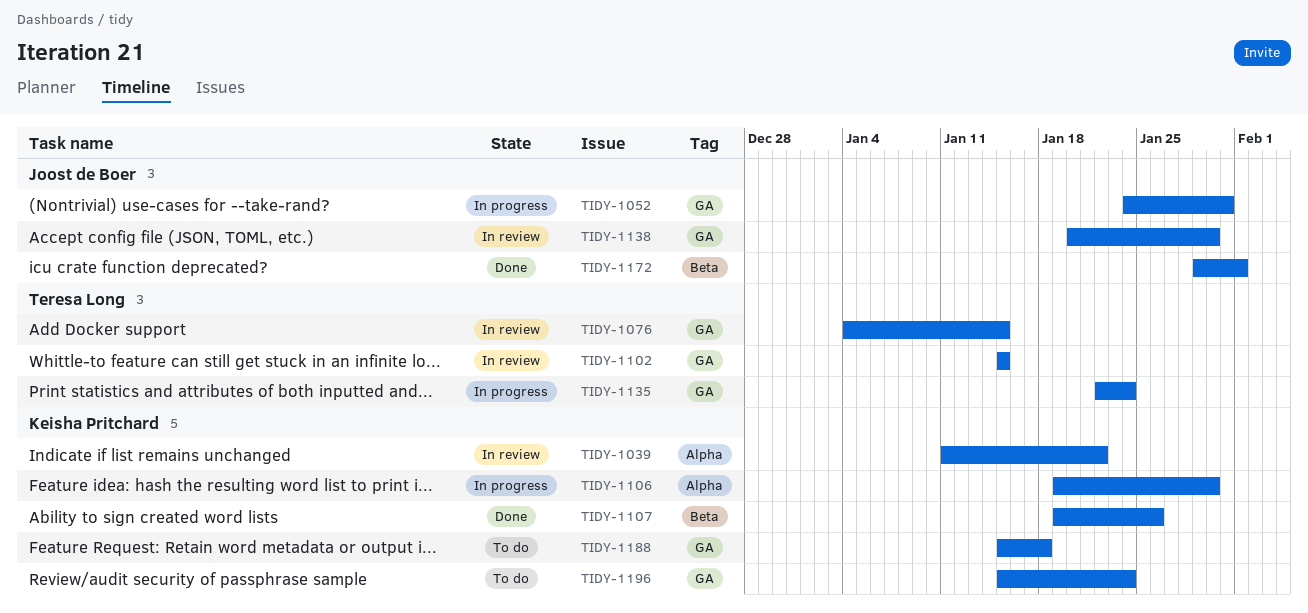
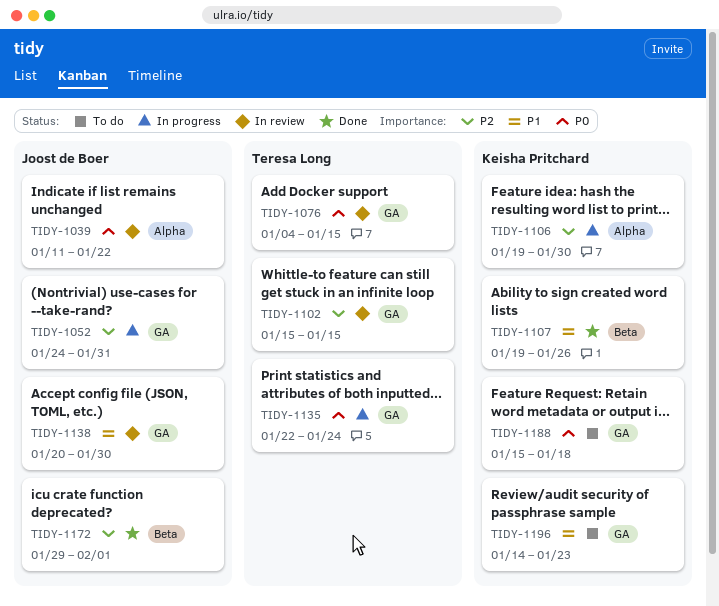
TIDY-1039, owner: Keisha Pritchard -> Joost de Boer
TIDY-1196, start: Jan 15 -> Jan 14
TIDY-1196, due: Jan 24 -> Jan 23

